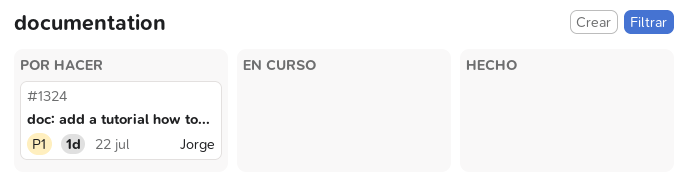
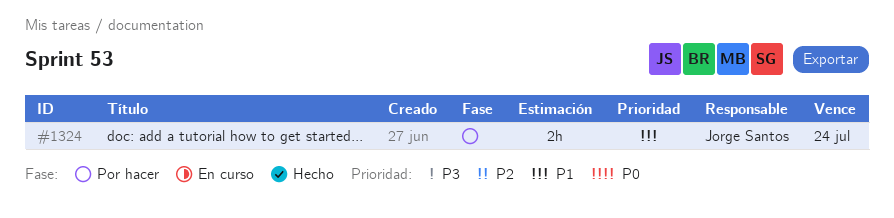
#1324, estimate: 1d -> 2h
#1324, due: Jul 22 -> Jul 24

